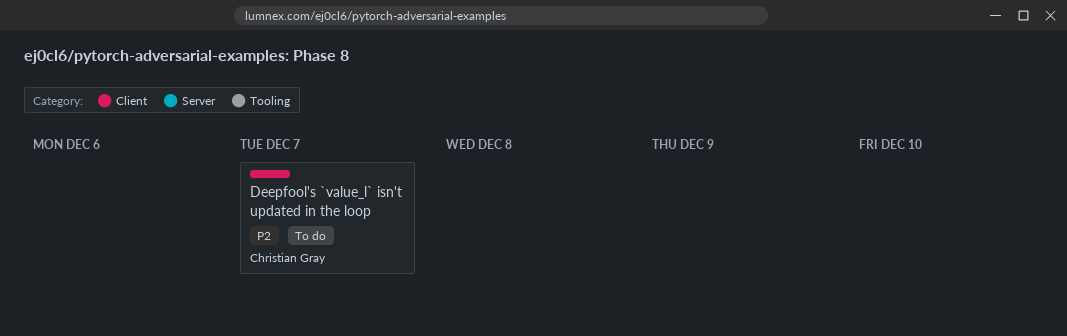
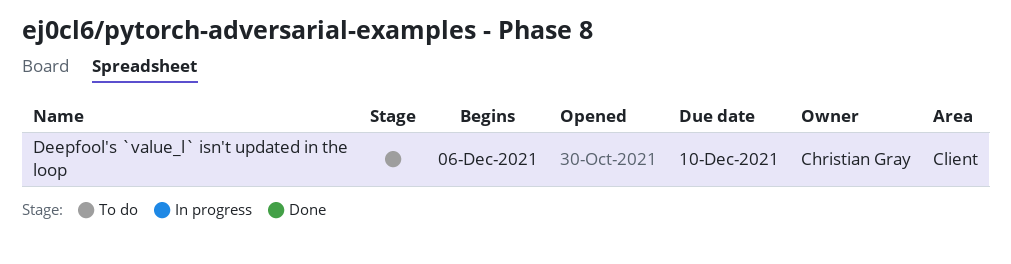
Deepfool's `value_l` isn't updated in the loop, due: Dec 7 -> Dec 10

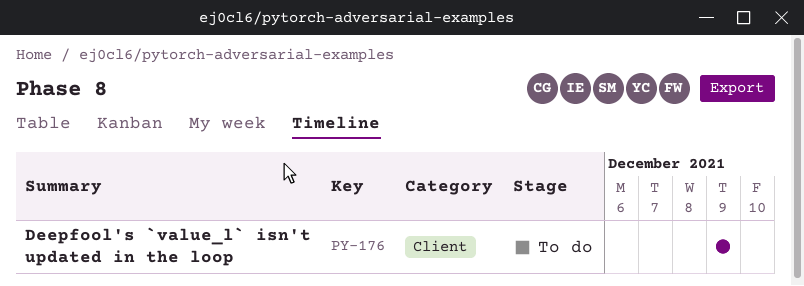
Deepfool's `value_l` isn't updated in the loop, start: Dec 6 -> Dec 9
Deepfool's `value_l` isn't updated in the loop, due: Dec 10 -> Dec 9

